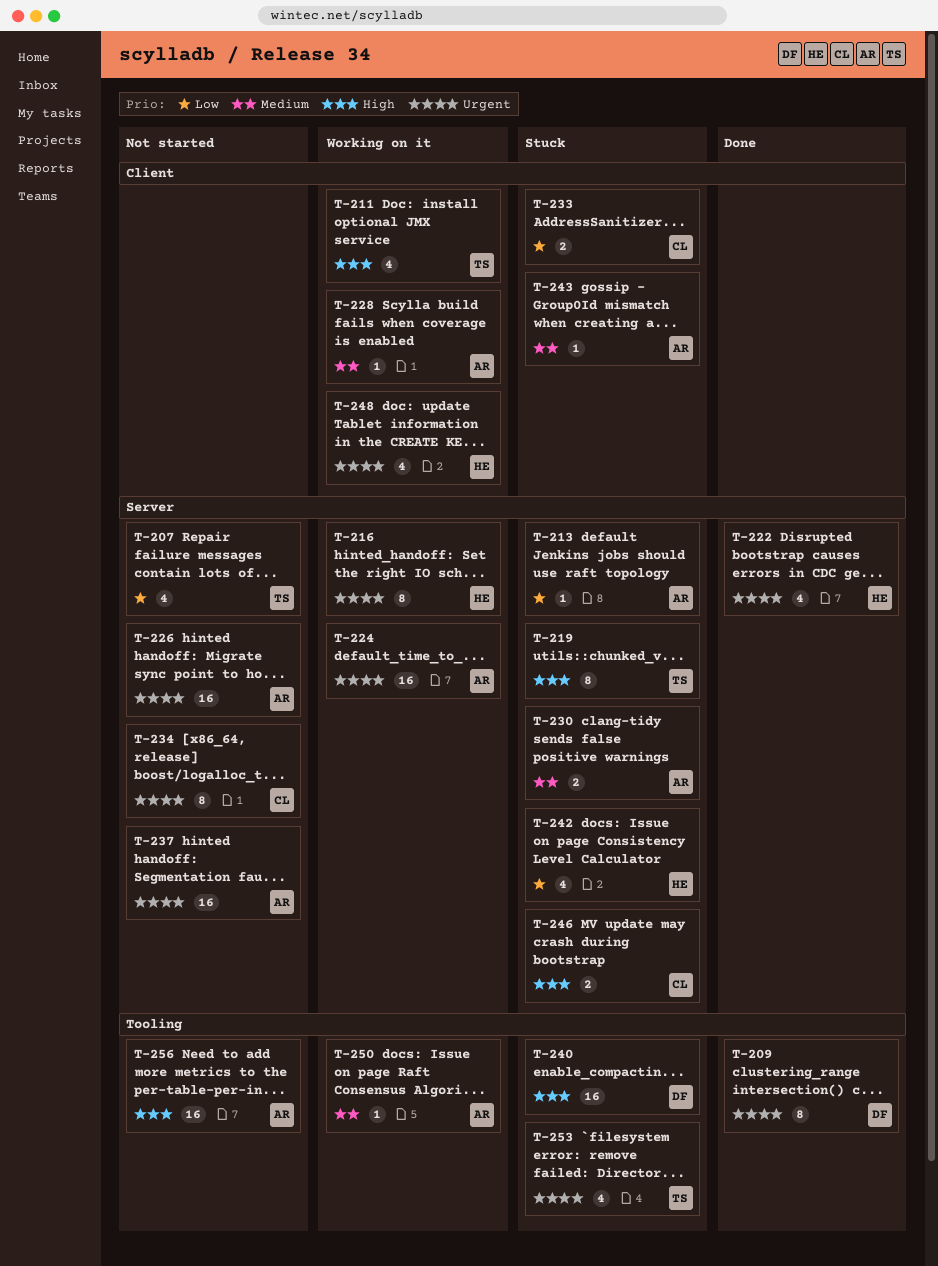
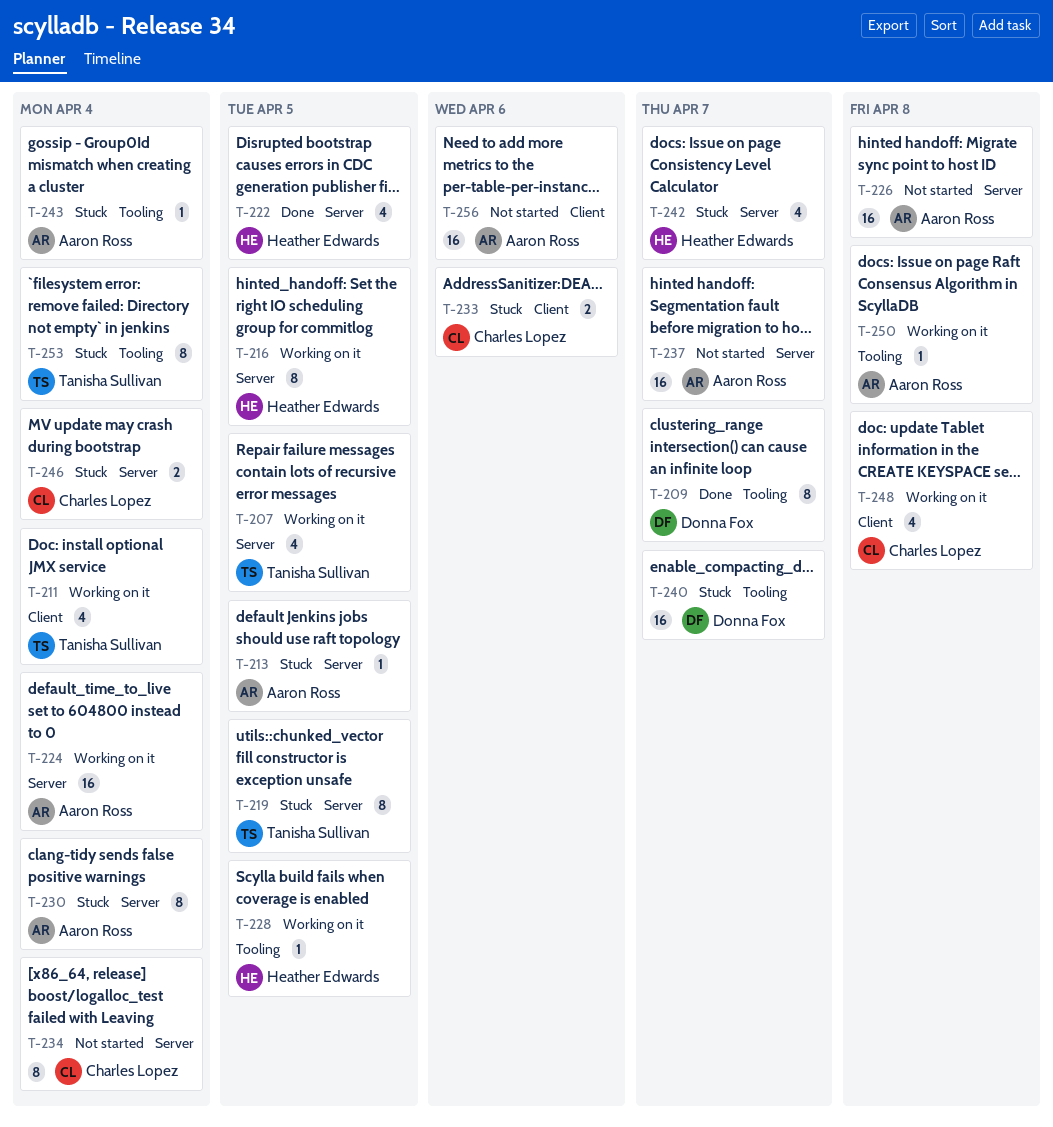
T-207, status: Not started -> Working on it
T-228, owner: Aaron Ross -> Heather Edwards
T-228, label: Client -> Tooling
T-230, estimate: 2 -> 8
T-243, label: Client -> Tooling
T-248, owner: Heather Edwards -> Charles Lopez
T-253, estimate: 4 -> 8
T-256, label: Tooling -> Client

